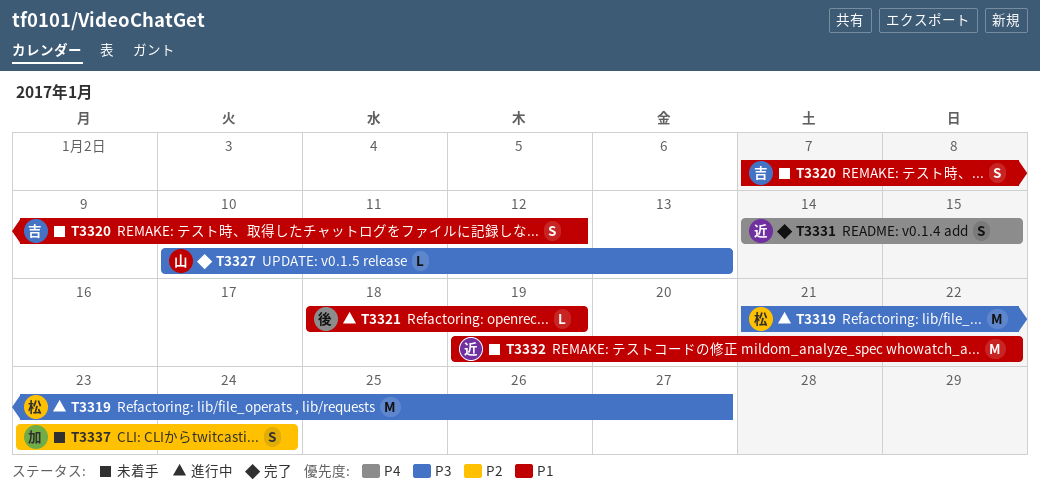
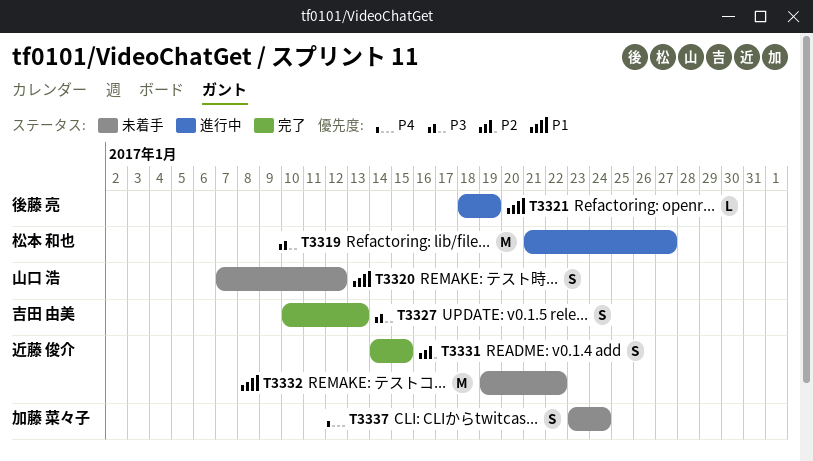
T3320, owner: 吉田 由美 -> 山口 浩
T3327, owner: 山口 浩 -> 吉田 由美
T3327, estimate: L -> S
T3331, priority: P4 -> P2
T3337, priority: P2 -> P4

